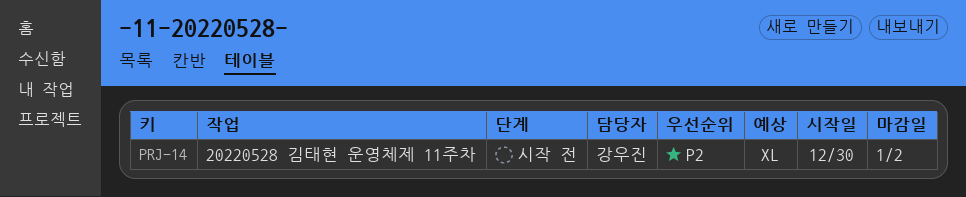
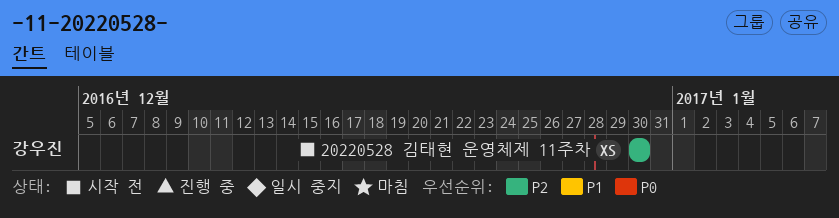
20220528 김태현 운영체제 11주차, estimate: XL -> XS
20220528 김태현 운영체제 11주차, due: Jan 2 -> Dec 30

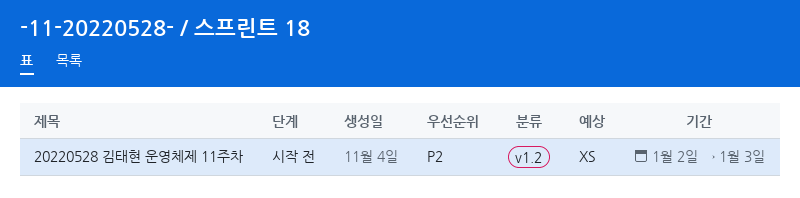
20220528 김태현 운영체제 11주차, start: Dec 30 -> Jan 2
20220528 김태현 운영체제 11주차, due: Dec 30 -> Jan 3

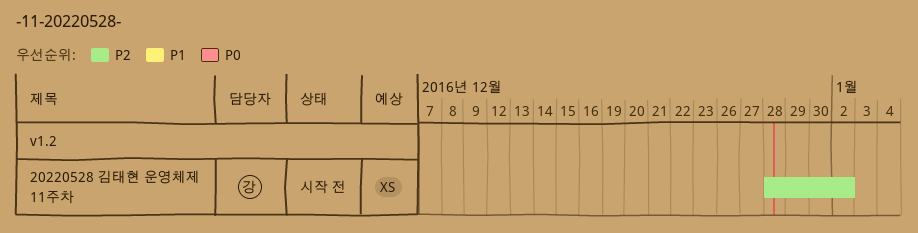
20220528 김태현 운영체제 11주차, start: Jan 2 -> Dec 28
20220528 김태현 운영체제 11주차, due: Jan 3 -> Jan 2

